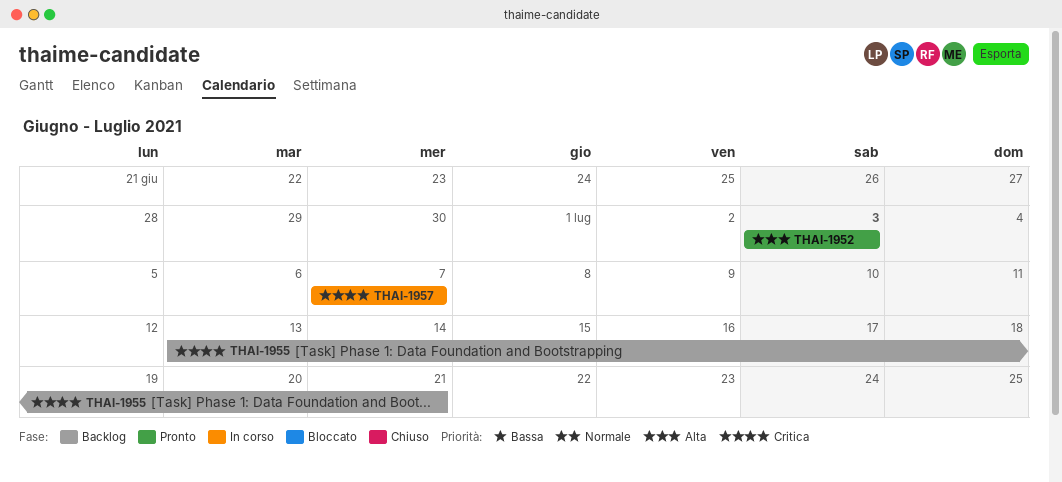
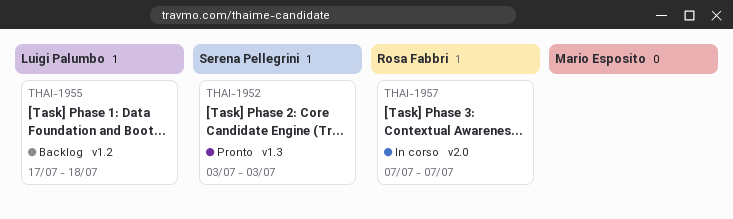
THAI-1955, start: Jul 13 -> Jul 17
THAI-1955, due: Jul 21 -> Jul 18

